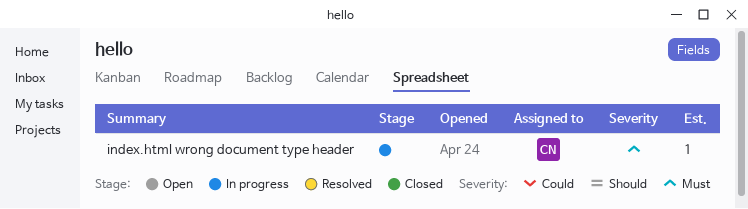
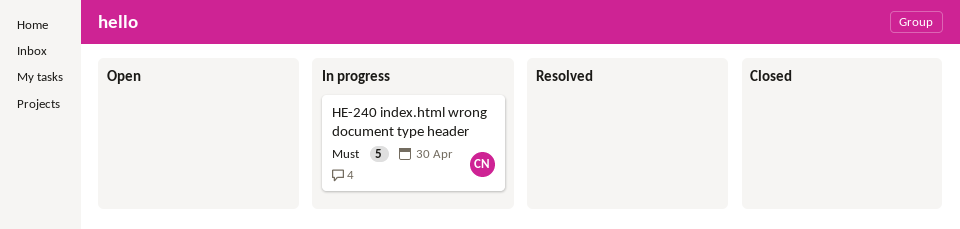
index.html wrong document type header, estimate: 1 -> 5

